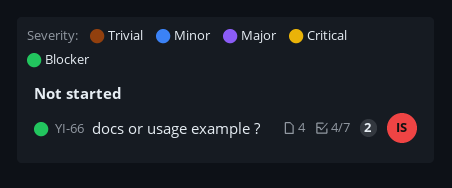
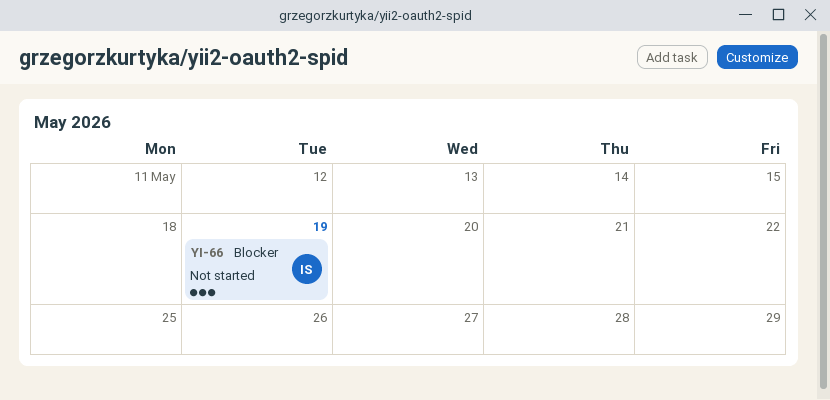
YI-66, estimate: 2 -> 3

